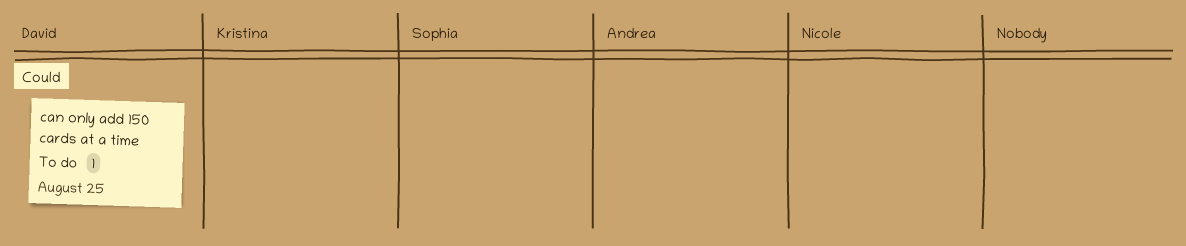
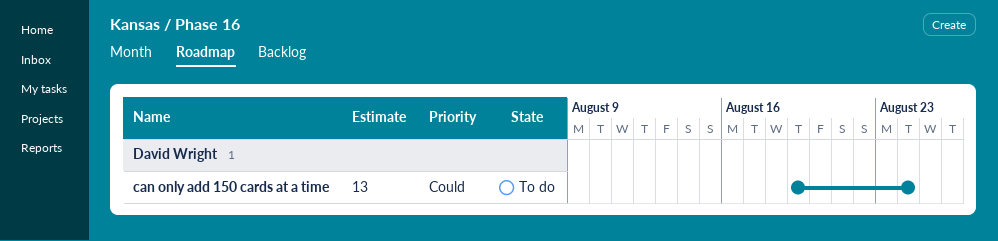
can only add 150 cards at a time, estimate: 1 -> 13
can only add 150 cards at a time, due: Aug 25 -> Aug 24

